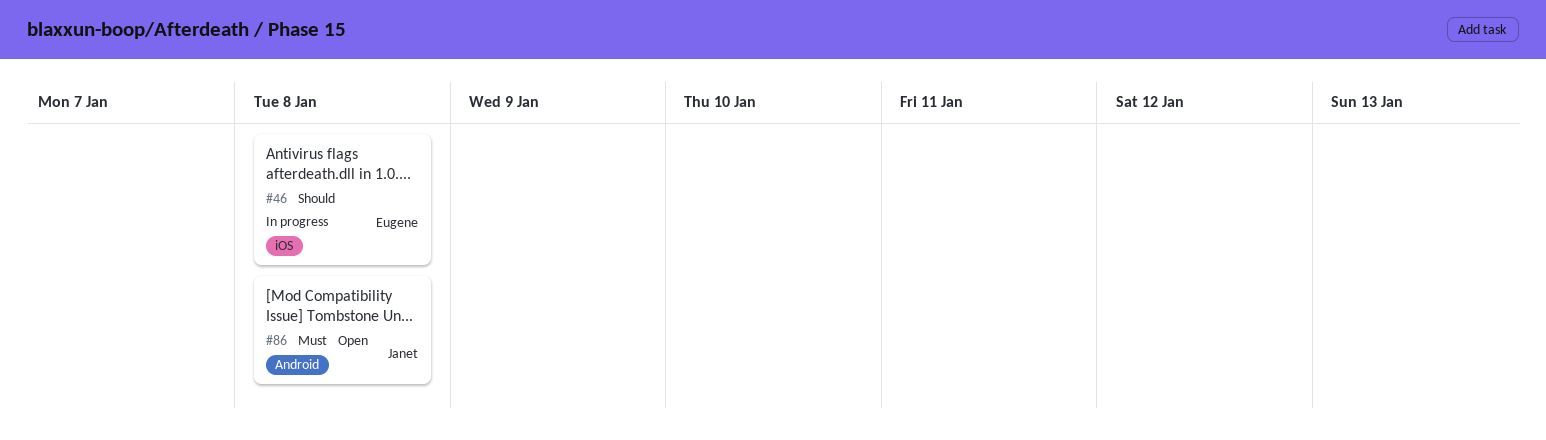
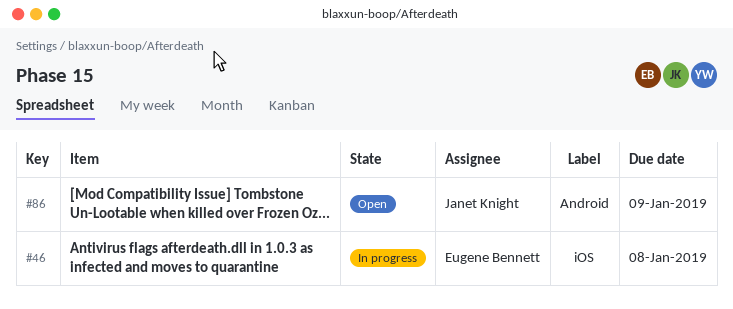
#86, due: Jan 8 -> Jan 9

